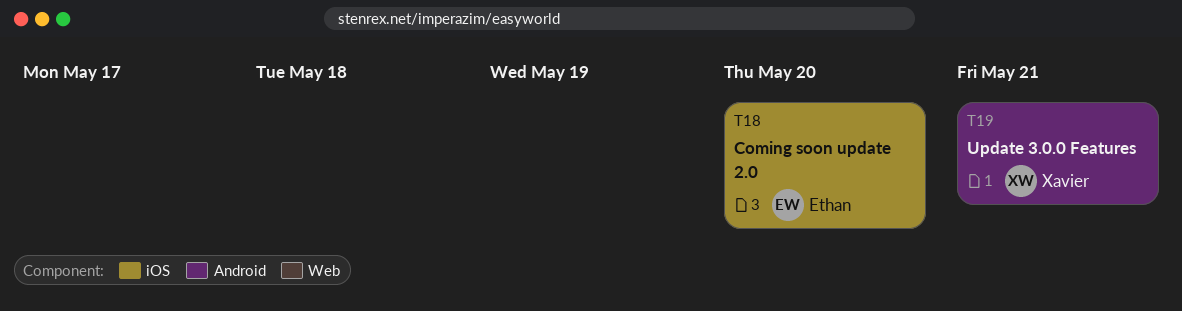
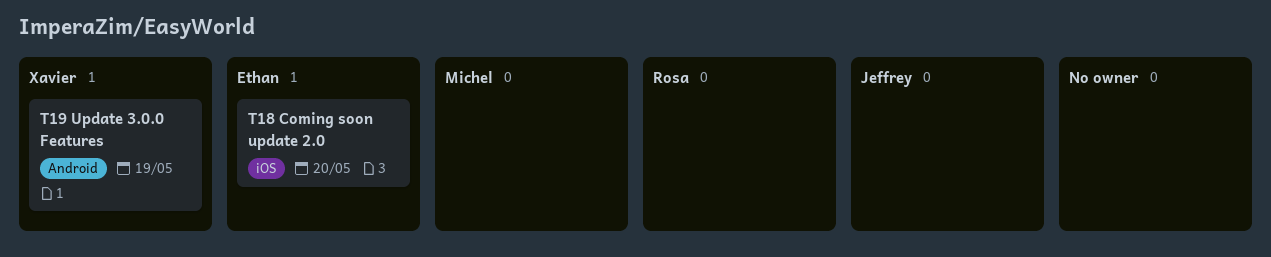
T19, due: May 21 -> May 19

